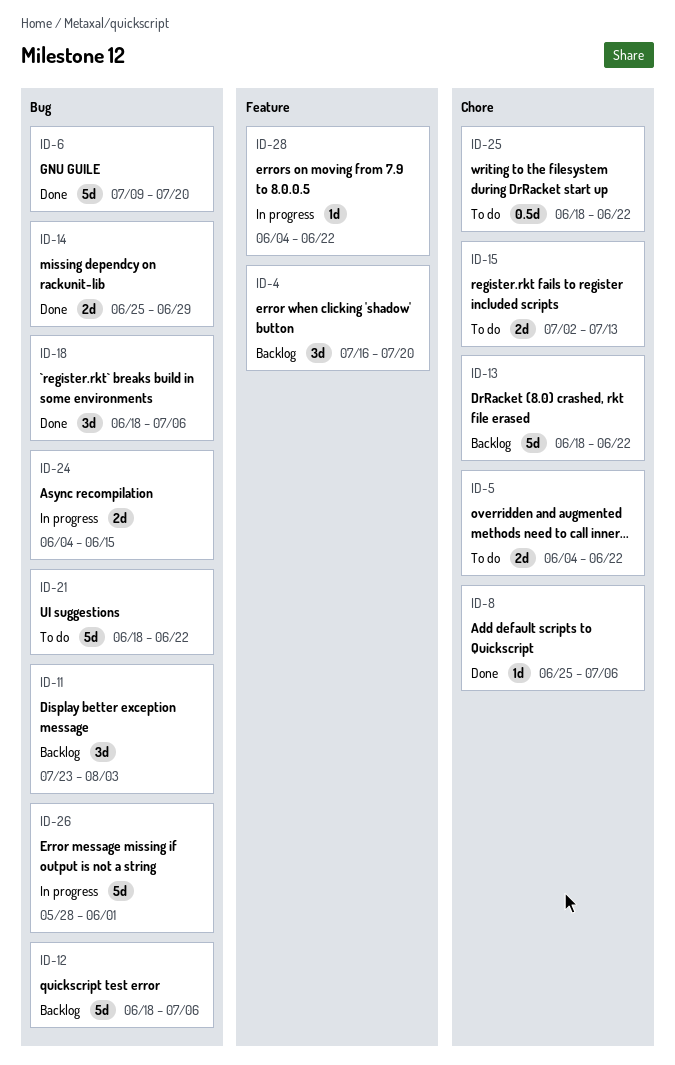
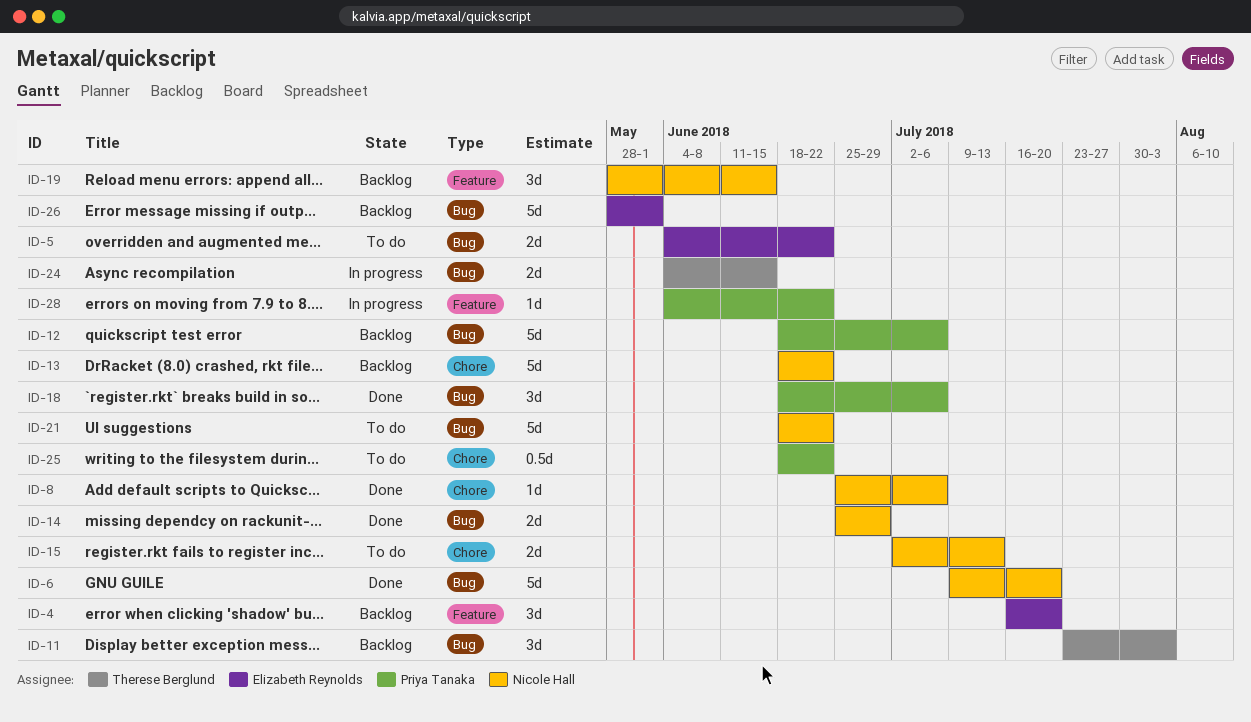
ID-5, label: Chore -> Bug
ID-19: none -> present
ID-26, status: In progress -> Backlog

